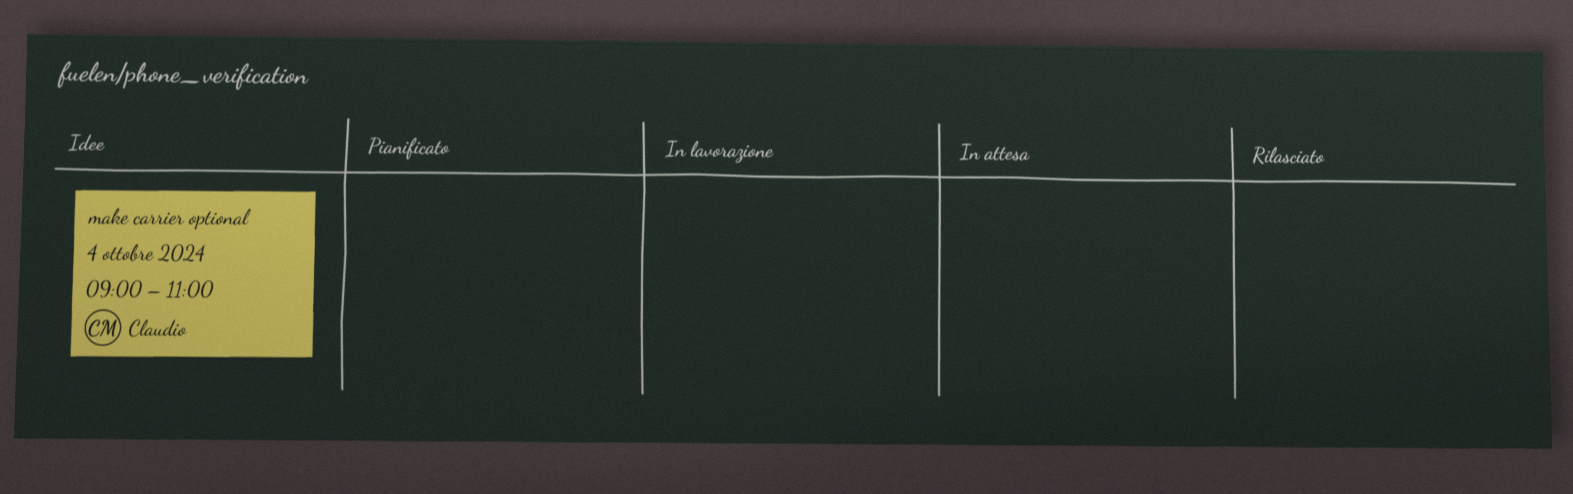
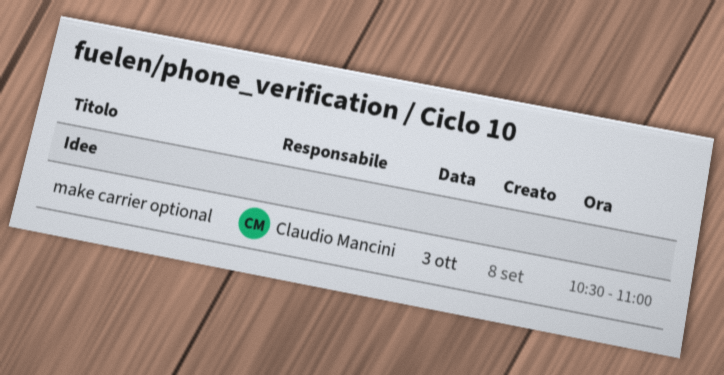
make carrier optional, day: Oct 4 -> Oct 3
make carrier optional, begins: 09:00 -> 10:30

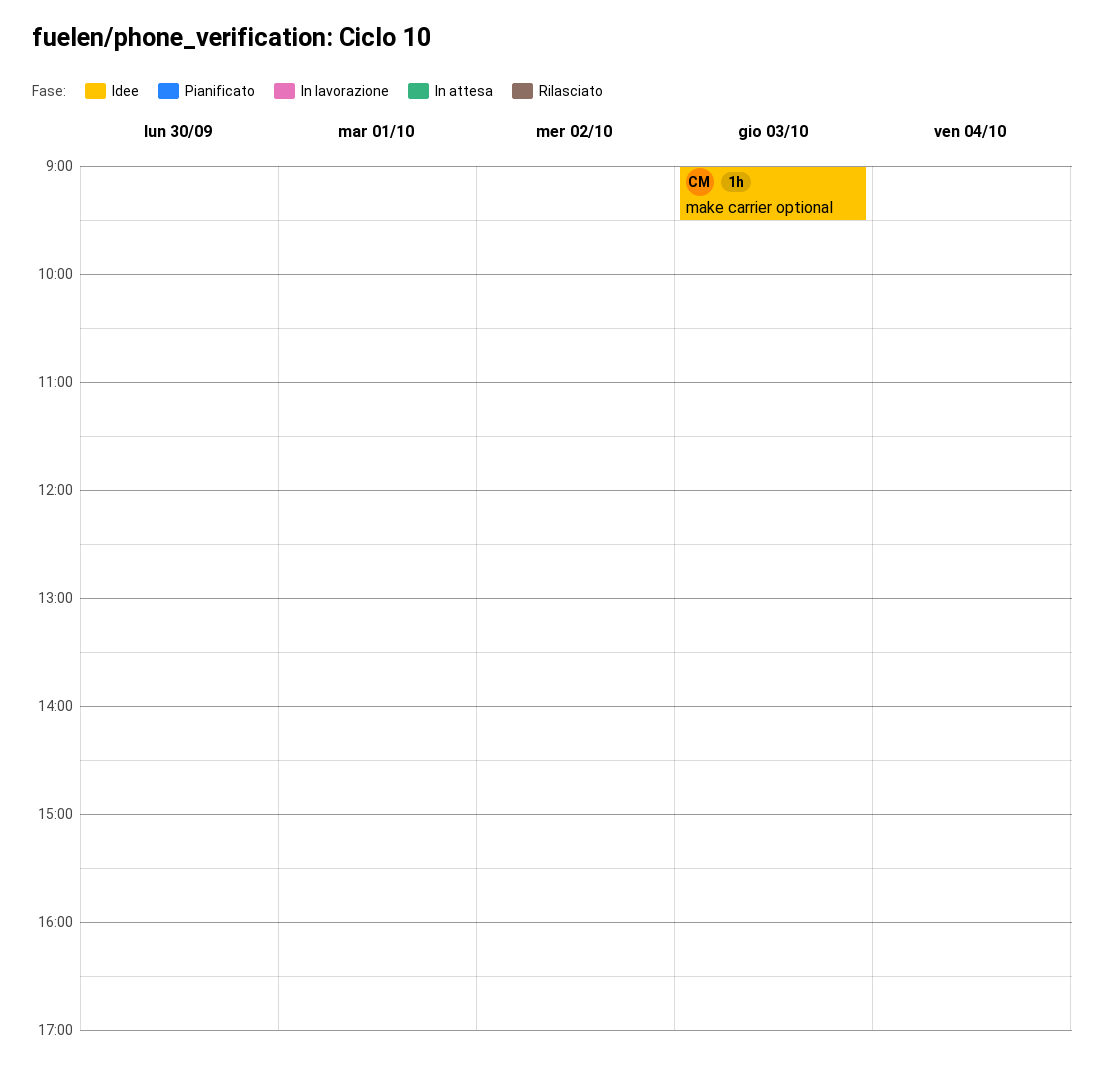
make carrier optional, begins: 10:30 -> 09:00
make carrier optional, ends: 11:00 -> 09:30

